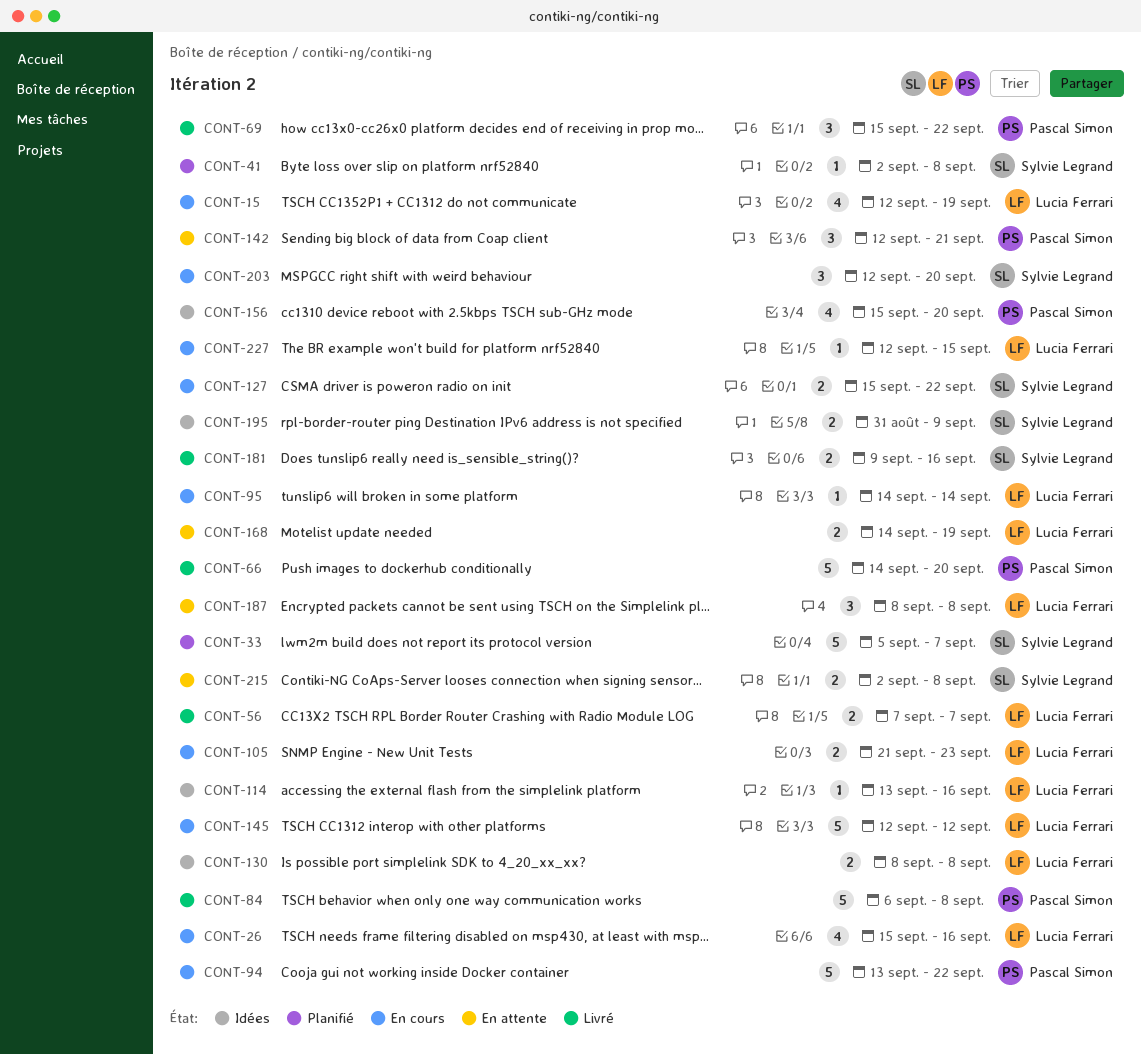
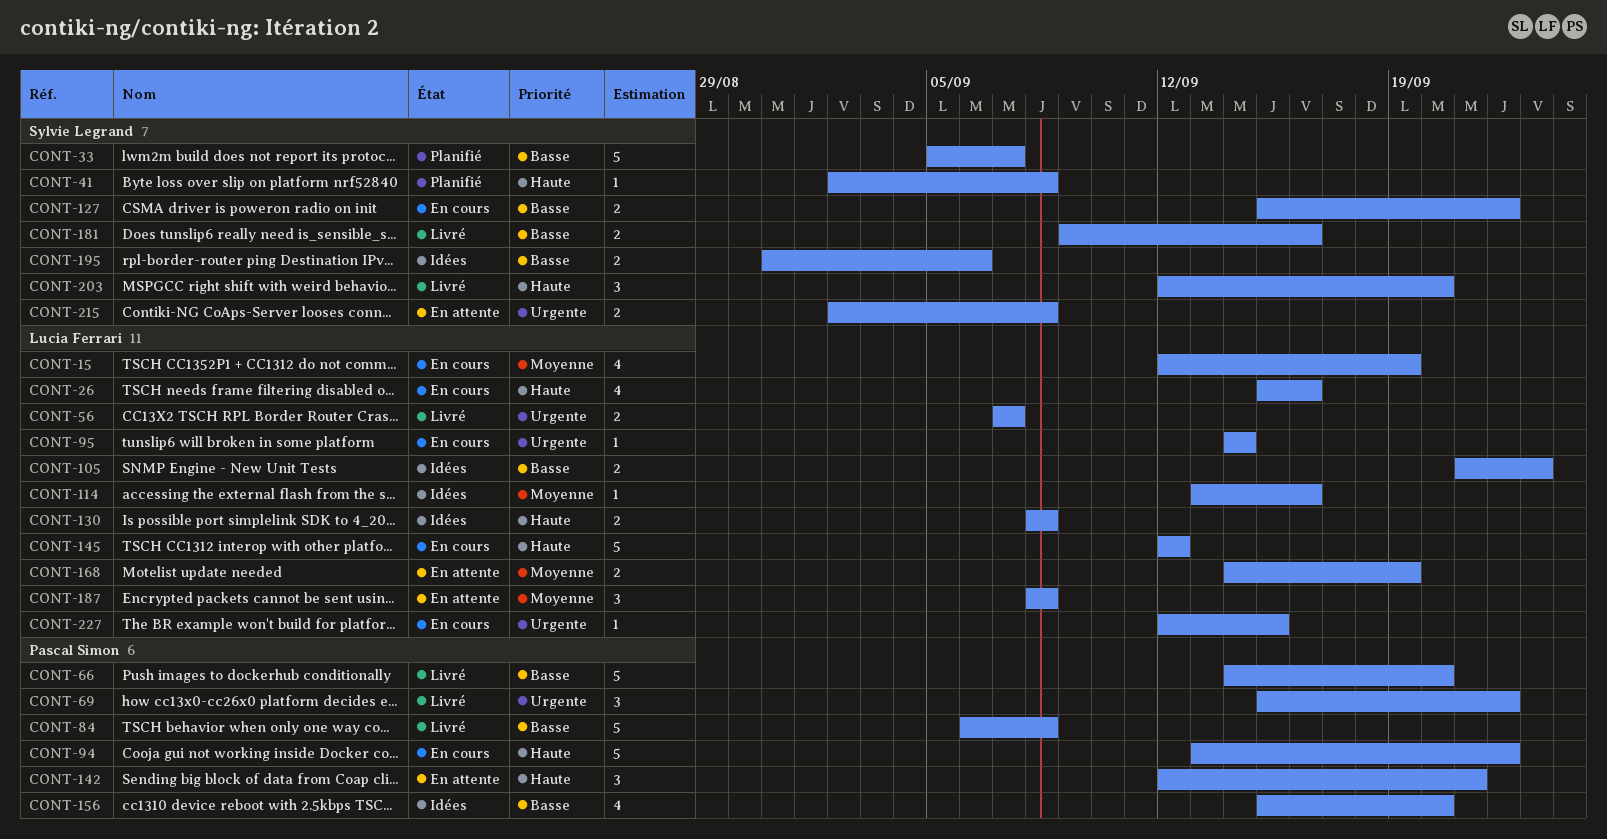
CONT-105, status: En cours -> Idées
CONT-195, due: Sep 9 -> Sep 6
CONT-203, status: En cours -> Livré

